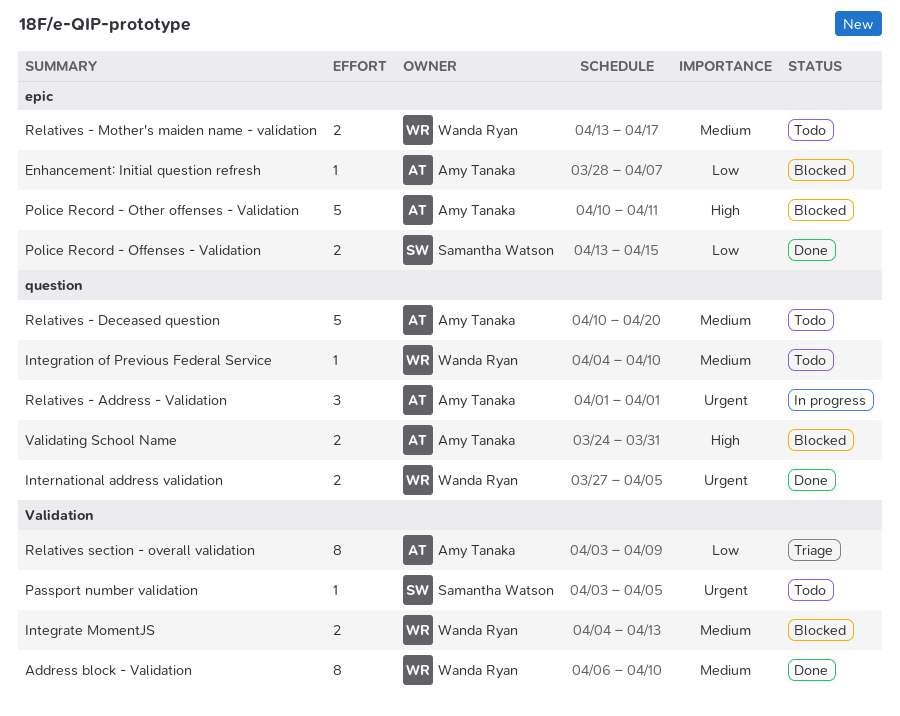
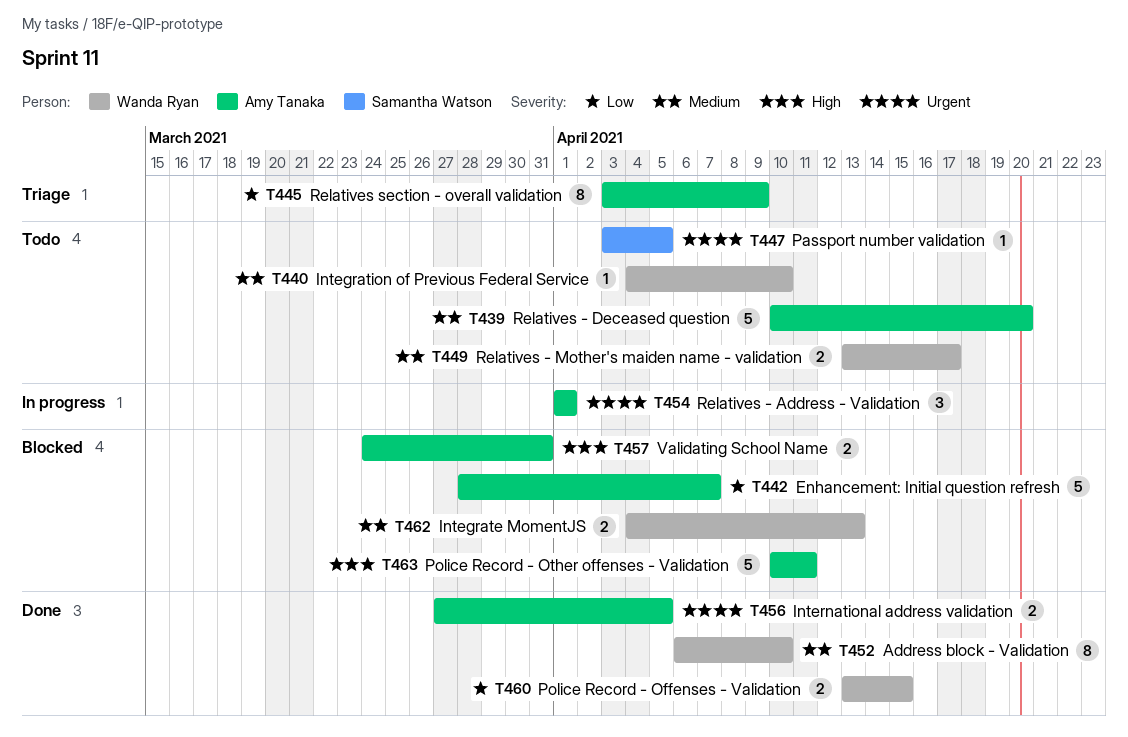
Enhancement: Initial question refresh, estimate: 1 -> 5
International address validation, owner: Wanda Ryan -> Amy Tanaka
Police Record - Offenses - Validation, owner: Samantha Watson -> Wanda Ryan

